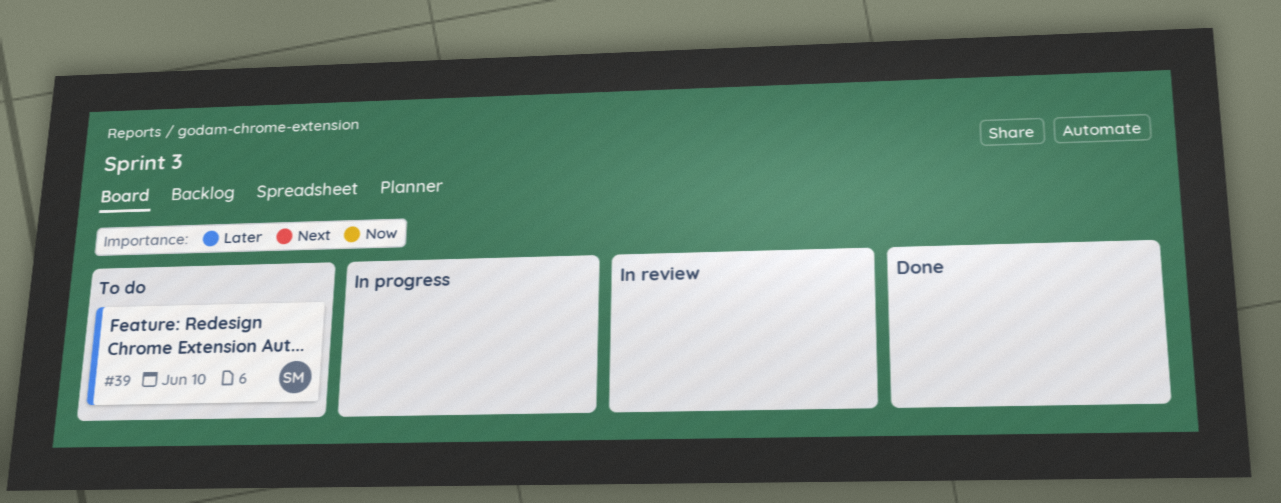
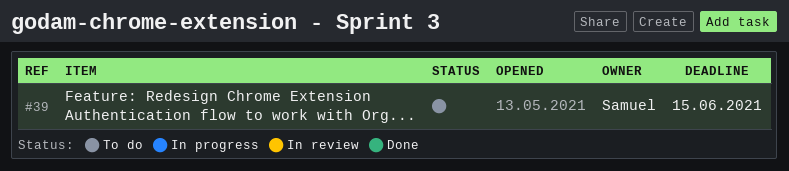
#39, due: Jun 10 -> Jun 15

